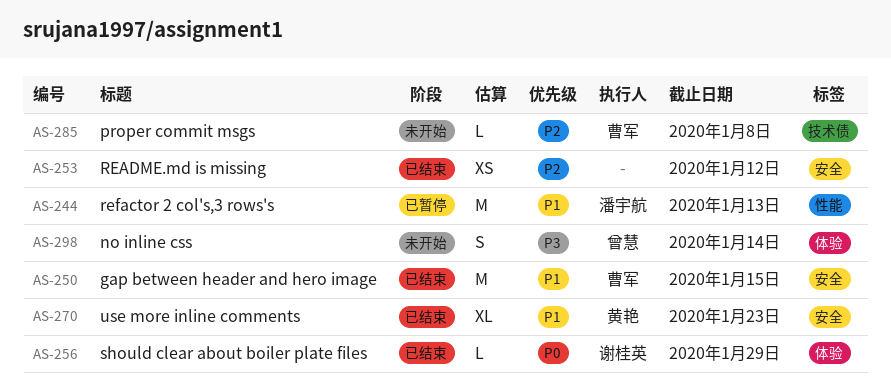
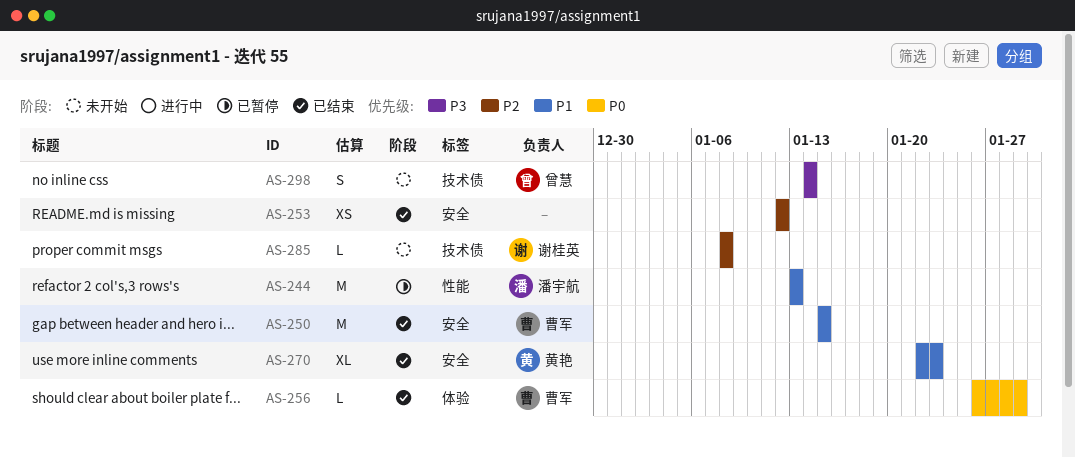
AS-256, owner: 谢桂英 -> 曹军
AS-285, owner: 曹军 -> 谢桂英
AS-298, label: 体验 -> 技术债

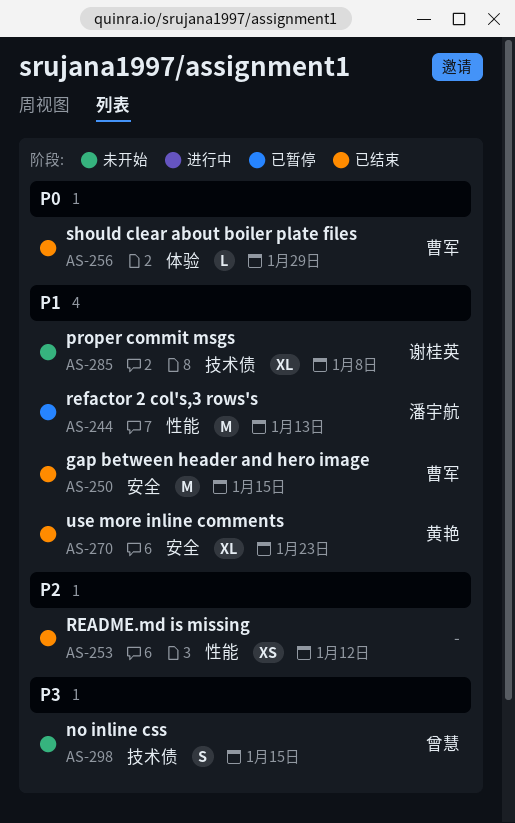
AS-253, label: 安全 -> 性能
AS-285, priority: P2 -> P1
AS-285, estimate: L -> XL
AS-298, due: Jan 14 -> Jan 15

